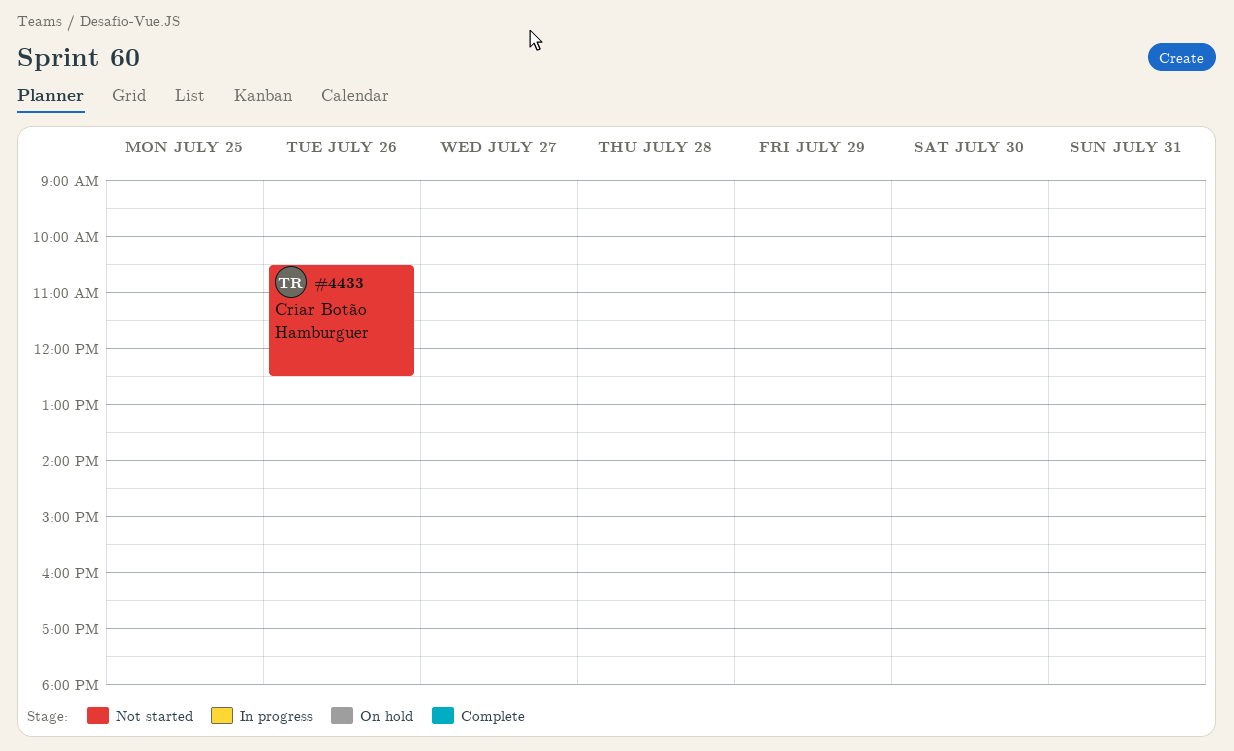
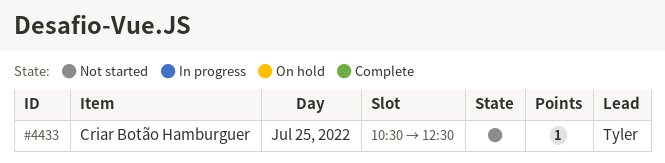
#4433, day: Jul 26 -> Jul 25

